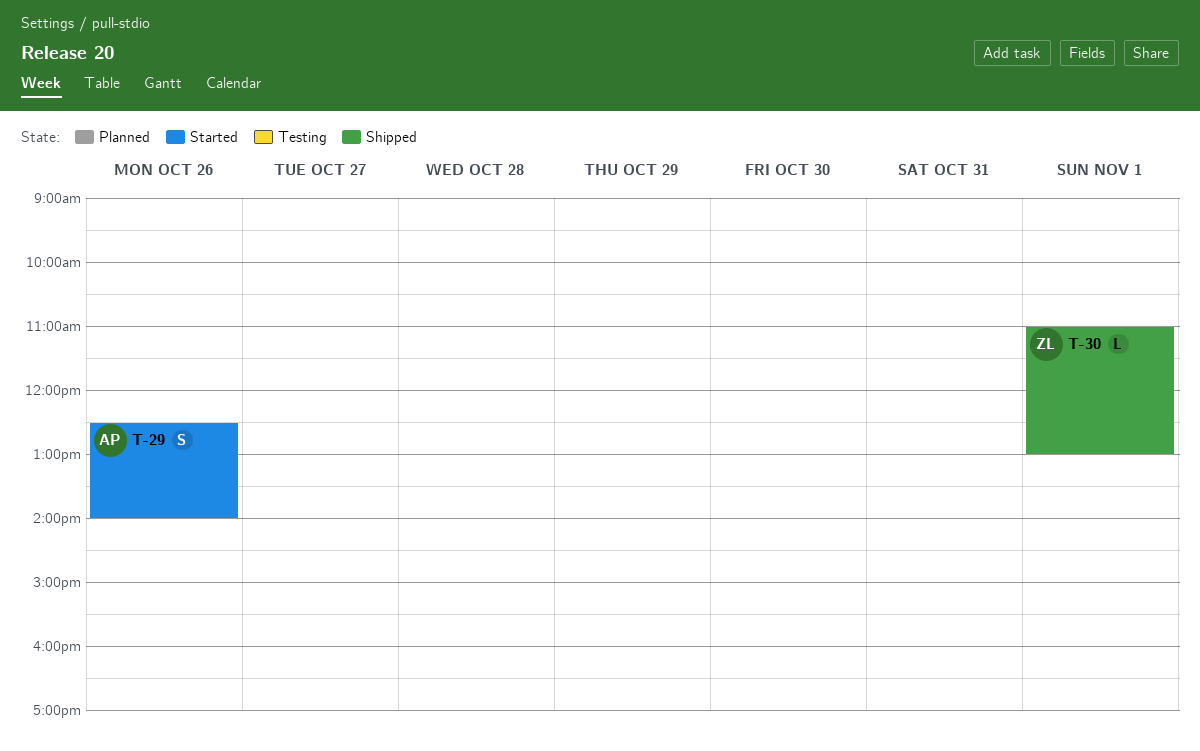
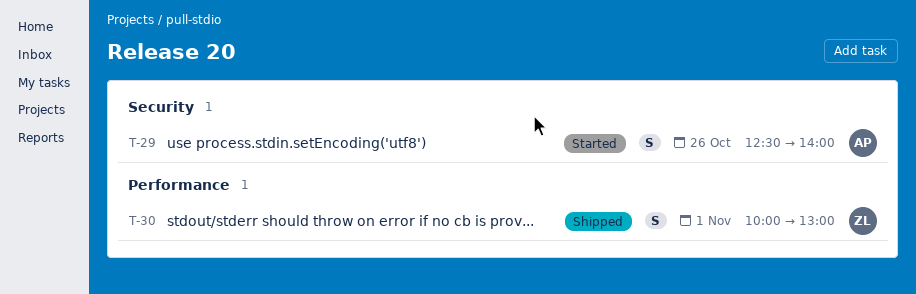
T-30, estimate: L -> S
T-30, begins: 11:00 -> 10:00

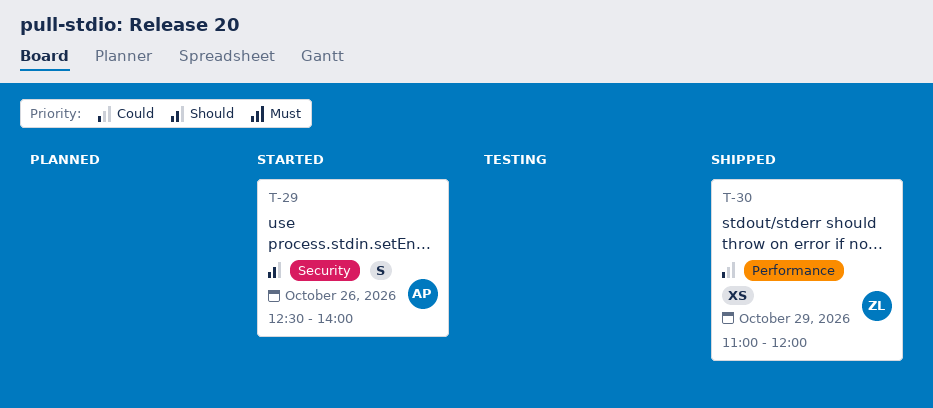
T-30, estimate: S -> XS
T-30, day: Nov 1 -> Oct 29
T-30, begins: 10:00 -> 11:00
T-30, ends: 13:00 -> 12:00

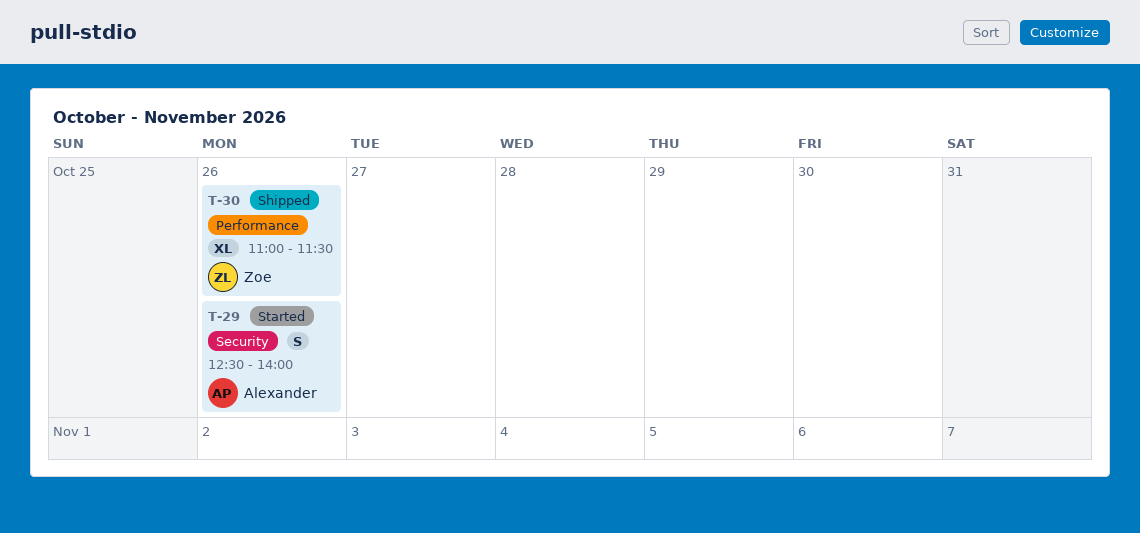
T-30, estimate: XS -> XL
T-30, day: Oct 29 -> Oct 26
T-30, ends: 12:00 -> 11:30

